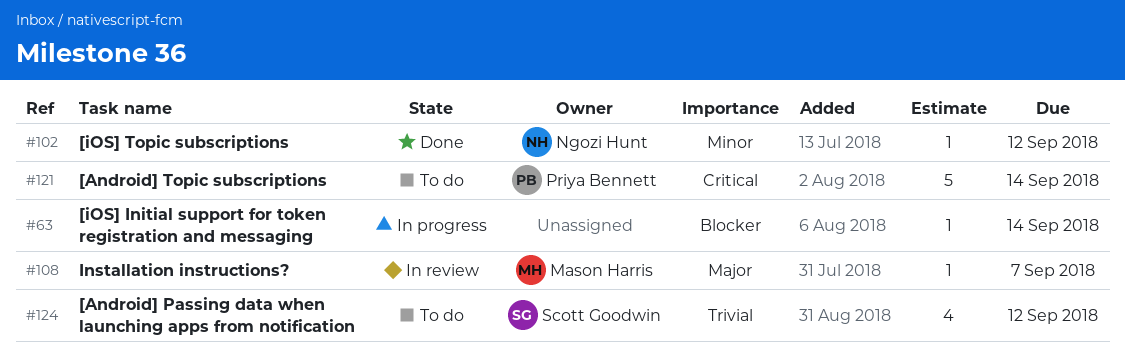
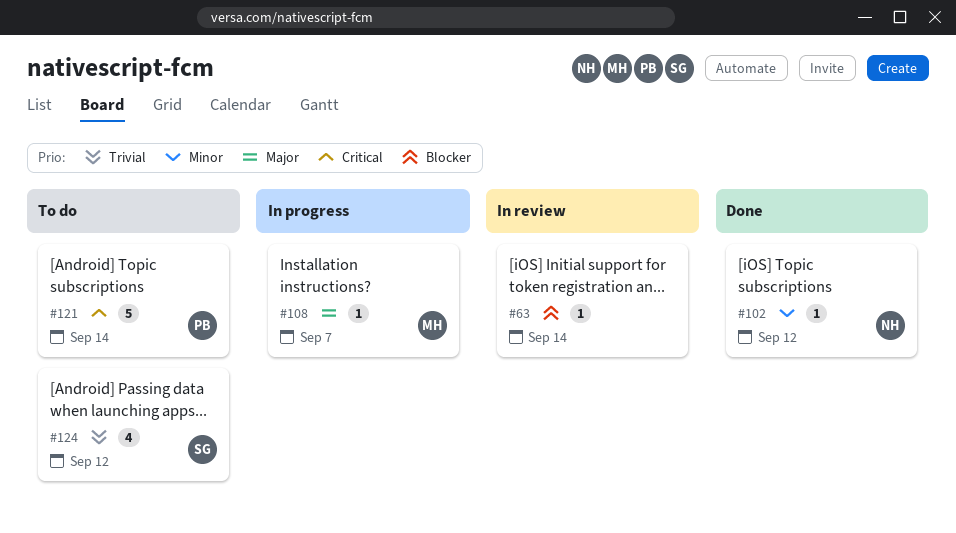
#63, status: In progress -> In review
#108, status: In review -> In progress

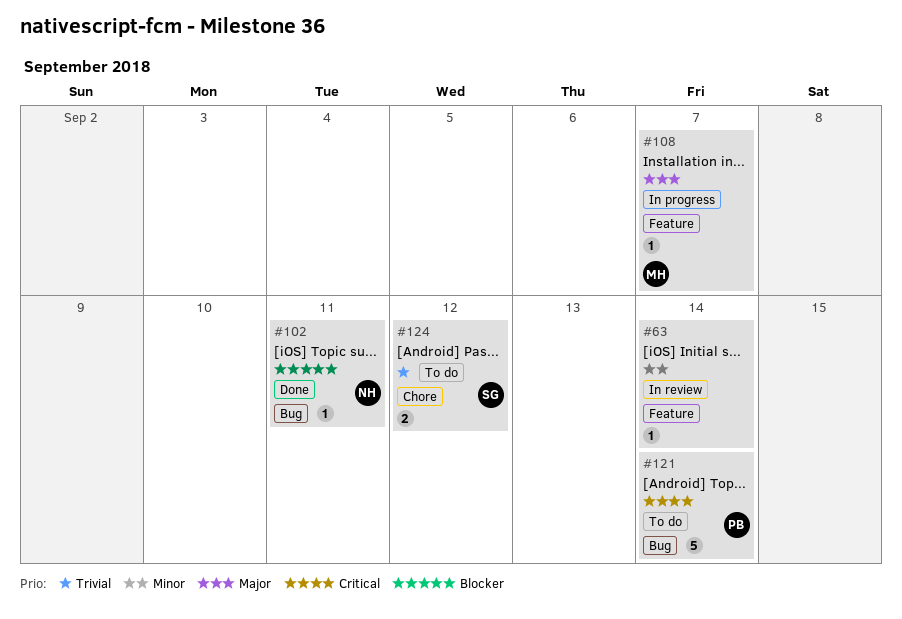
#63, priority: Blocker -> Minor
#102, priority: Minor -> Blocker
#102, due: Sep 12 -> Sep 11
#124, estimate: 4 -> 2

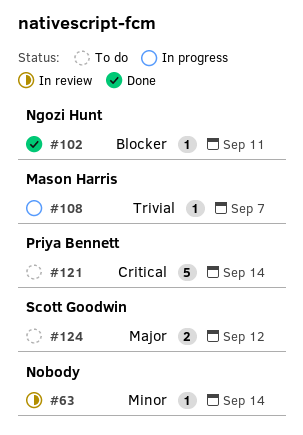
#108, priority: Major -> Trivial
#124, priority: Trivial -> Major

